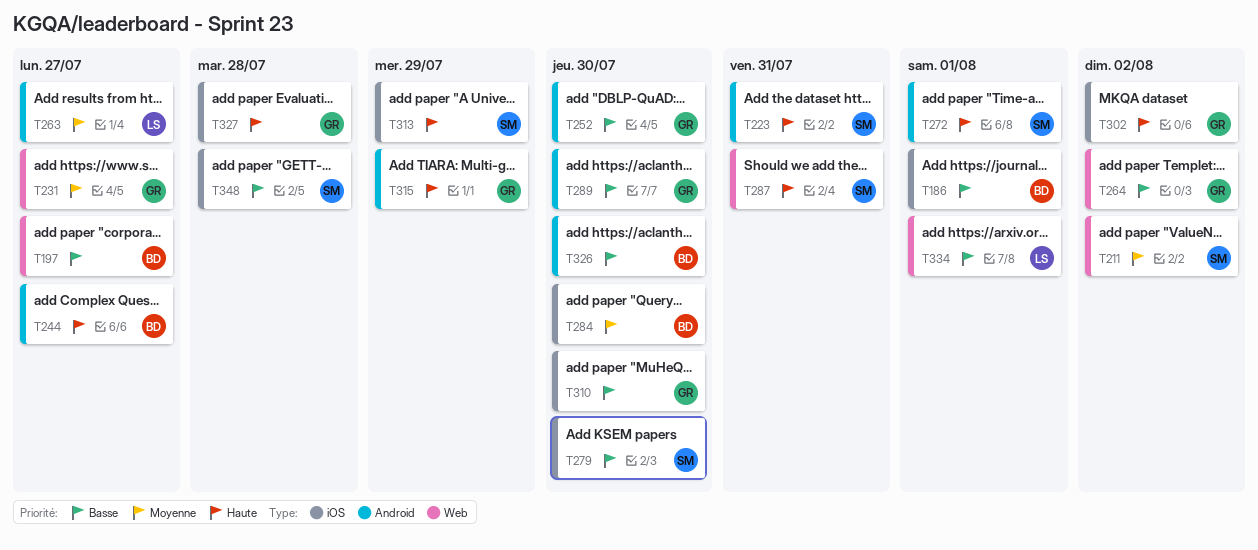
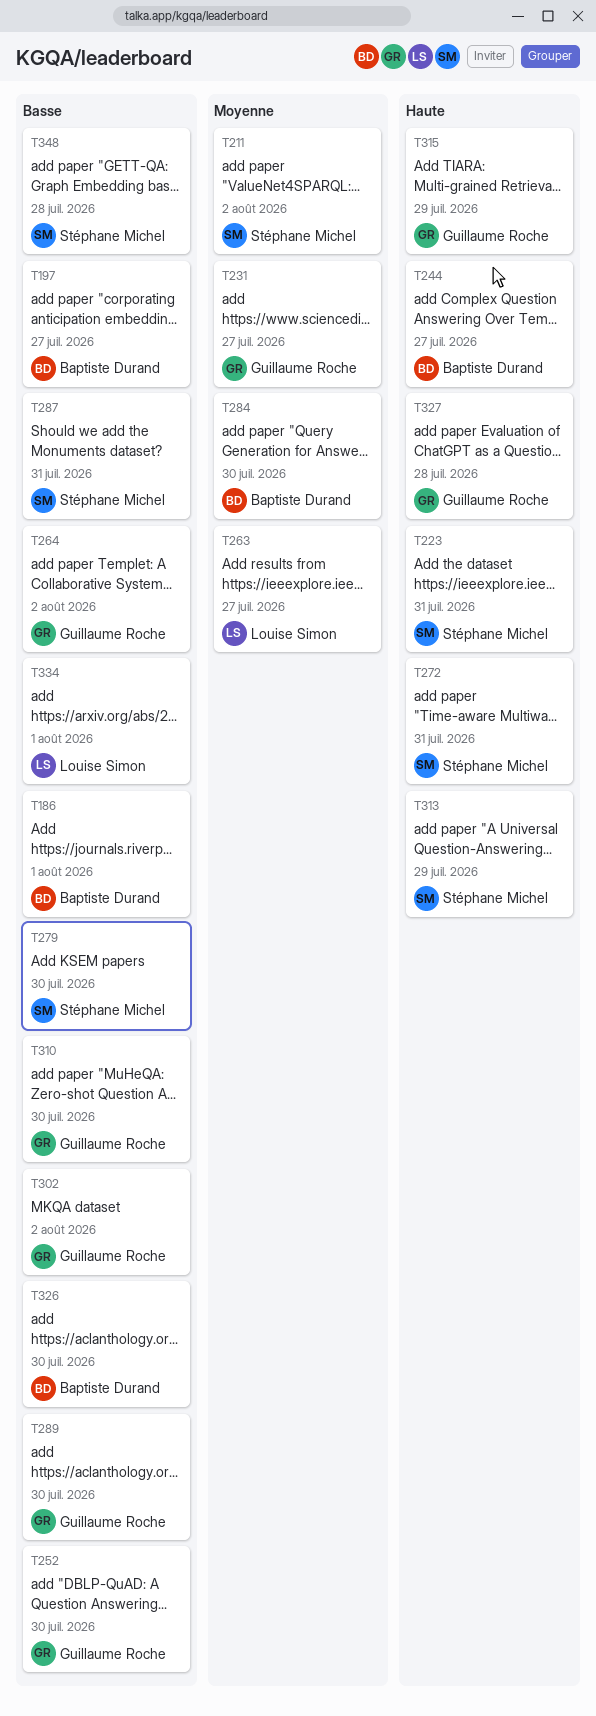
T272, due: Aug 1 -> Jul 31
T287, priority: Haute -> Basse
T302, priority: Haute -> Basse

